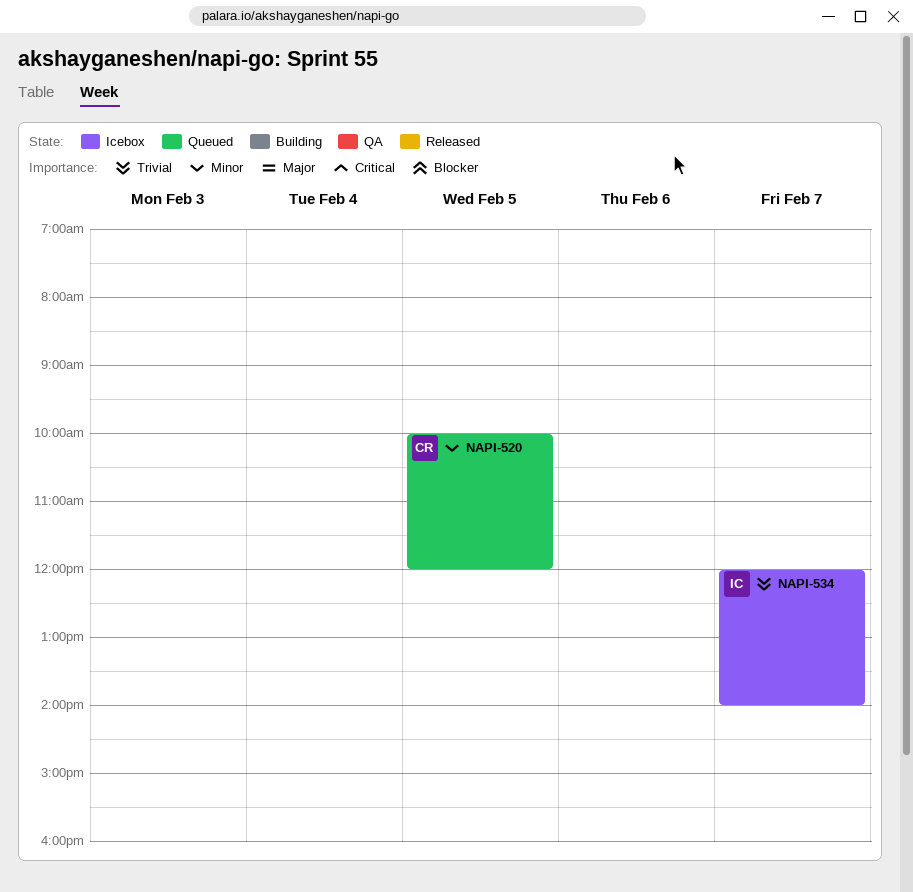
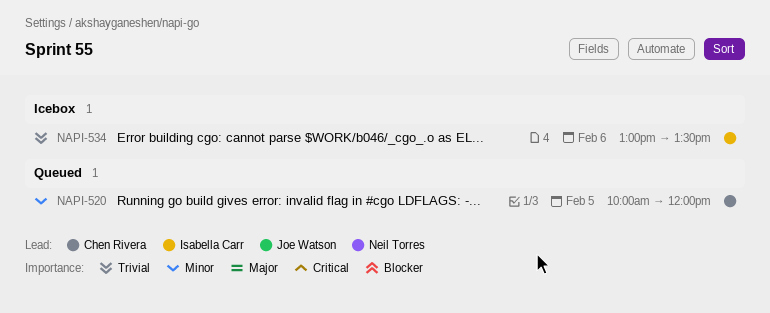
NAPI-534, day: Feb 7 -> Feb 6
NAPI-534, begins: 12:00 -> 13:00
NAPI-534, ends: 14:00 -> 13:30

